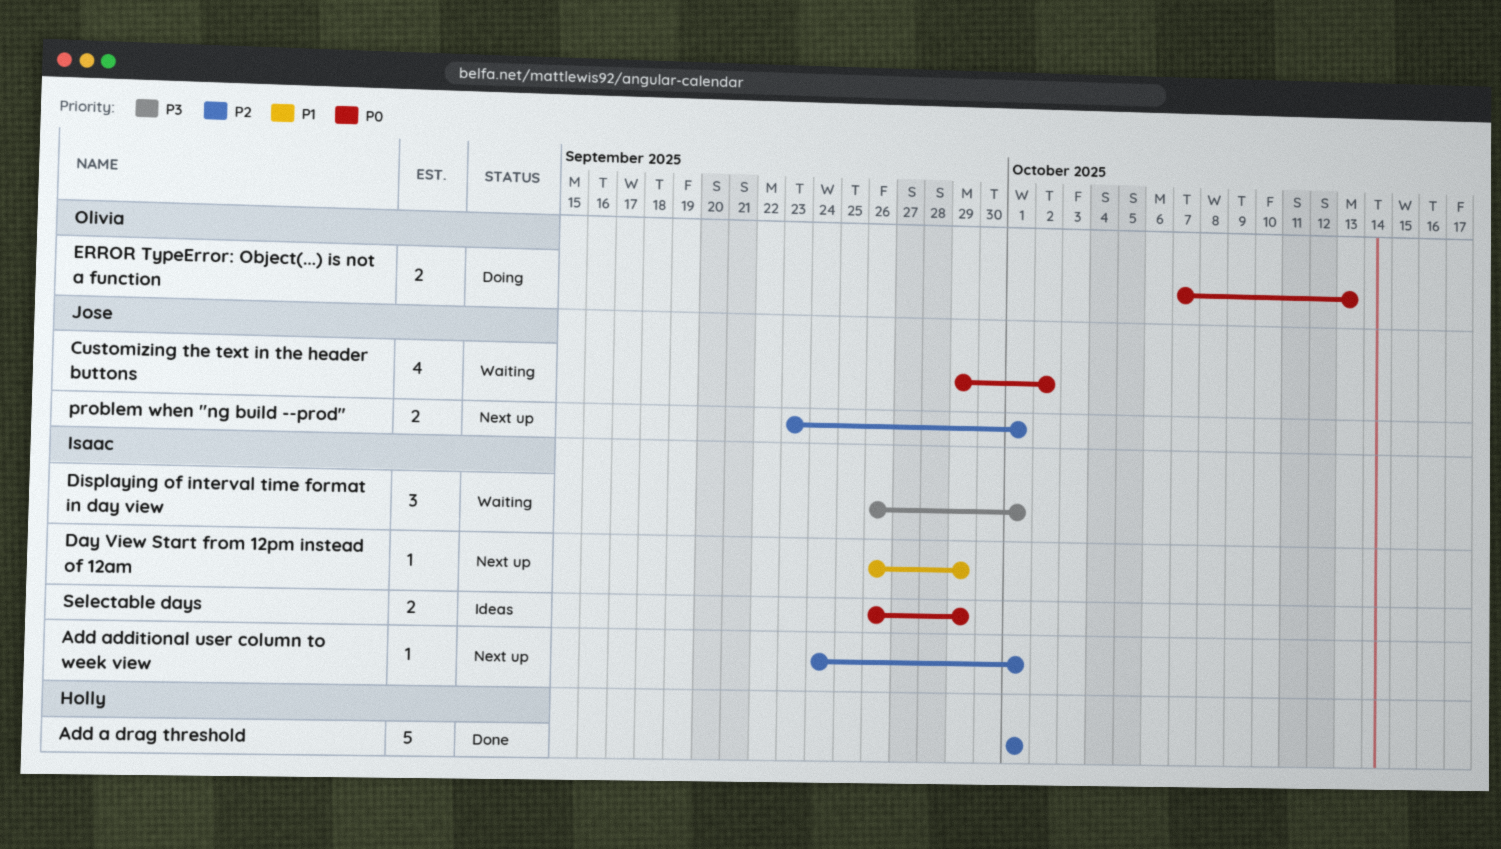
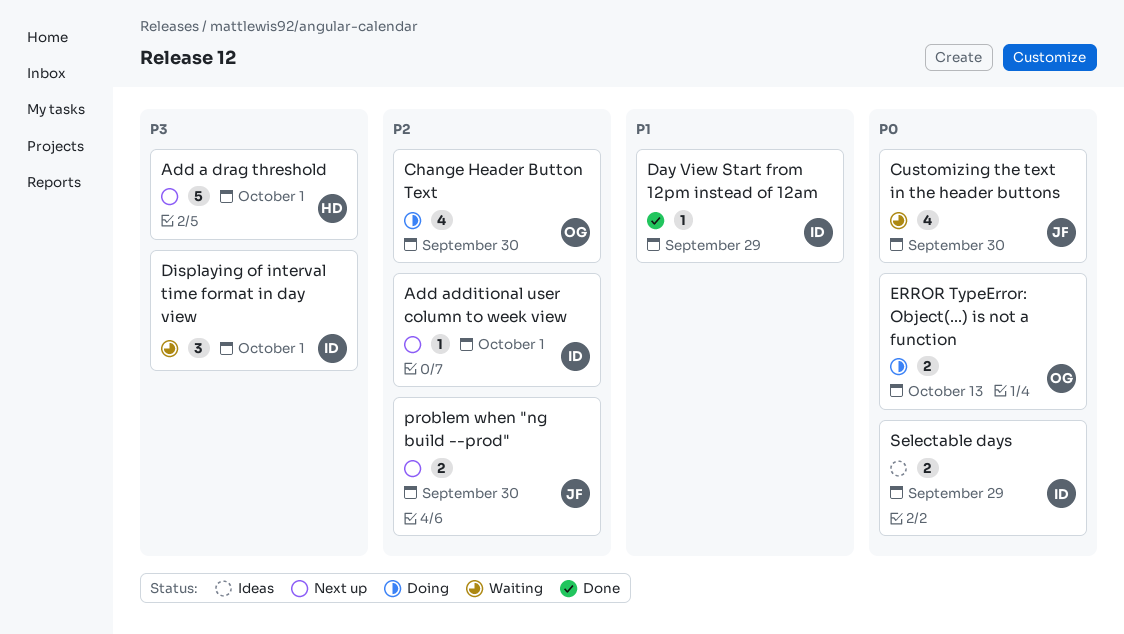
Add a drag threshold, status: Done -> Next up
Add a drag threshold, priority: P2 -> P3
Change Header Button Text: none -> present
Customizing the text in the header buttons, due: Oct 2 -> Sep 30
Day View Start from 12pm instead of 12am, status: Next up -> Done
problem when "ng build --prod", due: Oct 1 -> Sep 30

